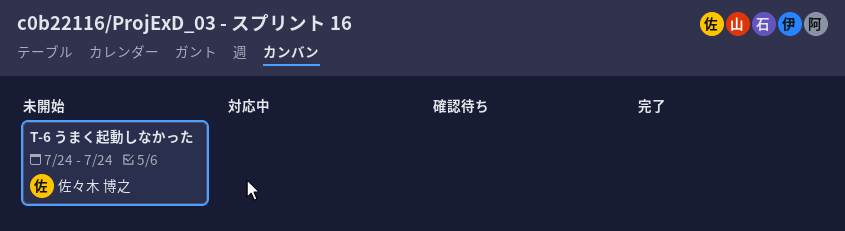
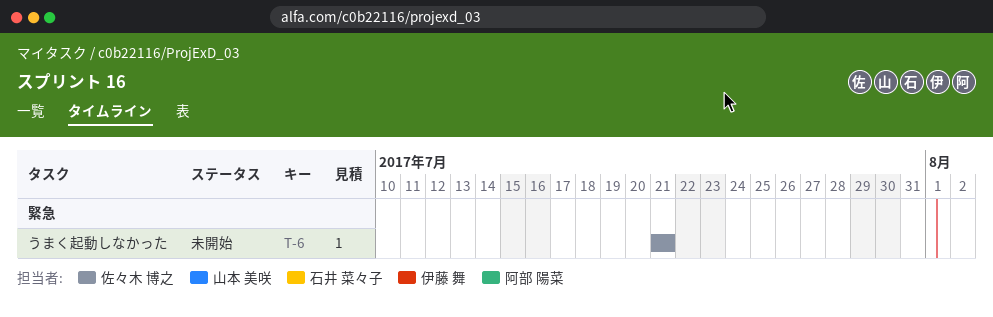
T-6, start: Jul 24 -> Jul 21
T-6, due: Jul 24 -> Jul 21

